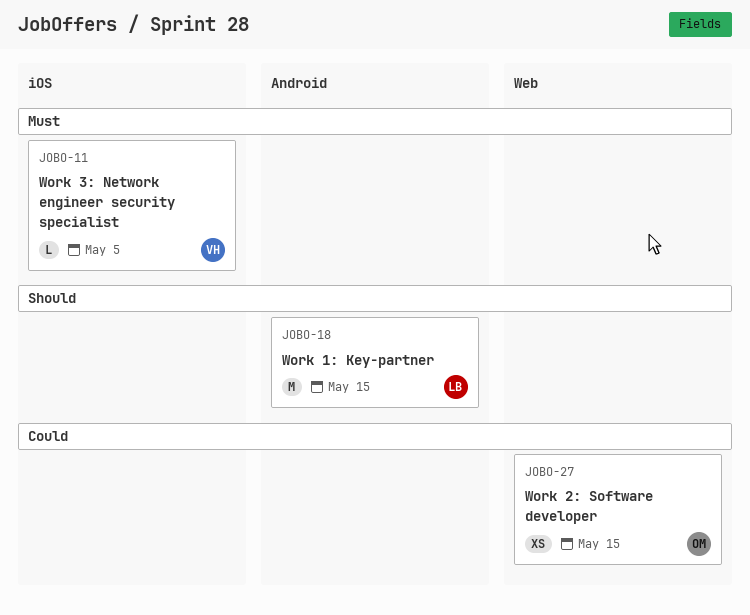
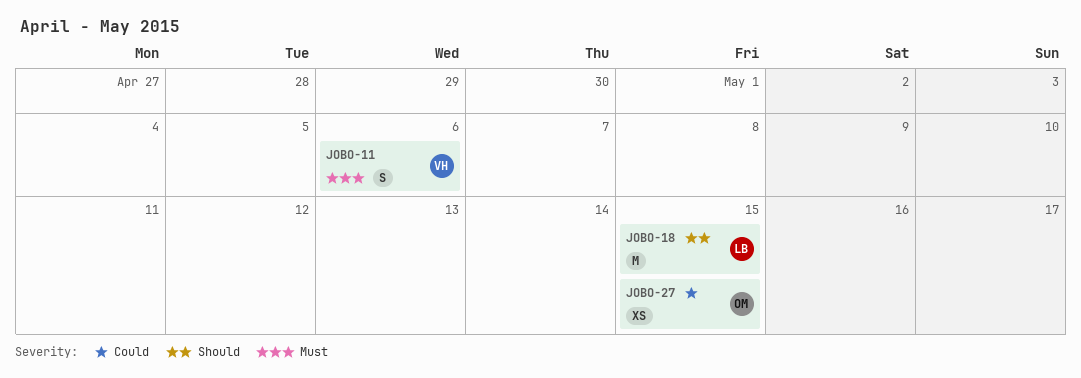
JOBO-11, estimate: L -> S
JOBO-11, due: May 5 -> May 6

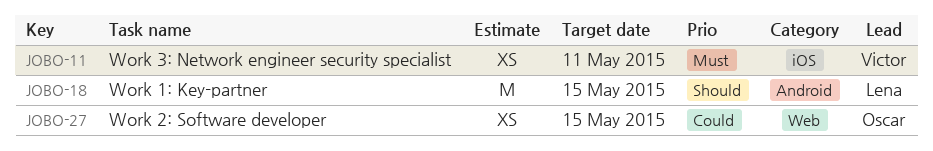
JOBO-11, estimate: S -> XS
JOBO-11, due: May 6 -> May 11

